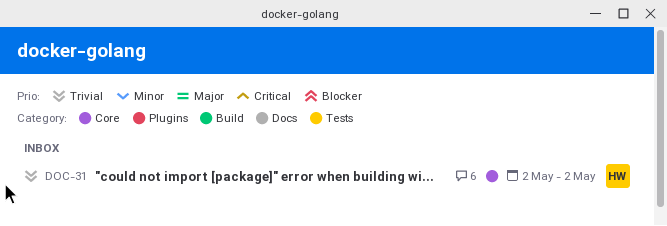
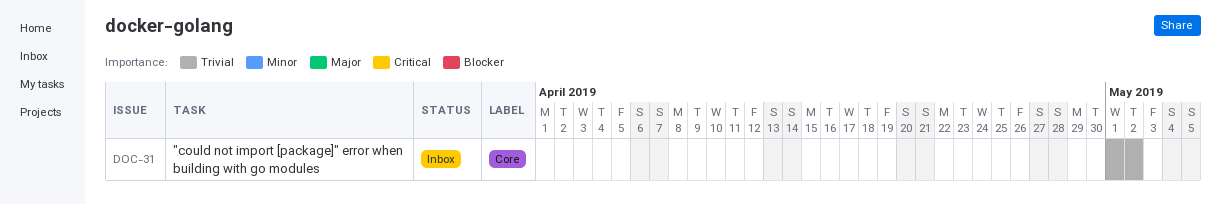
DOC-31, start: May 2 -> May 1

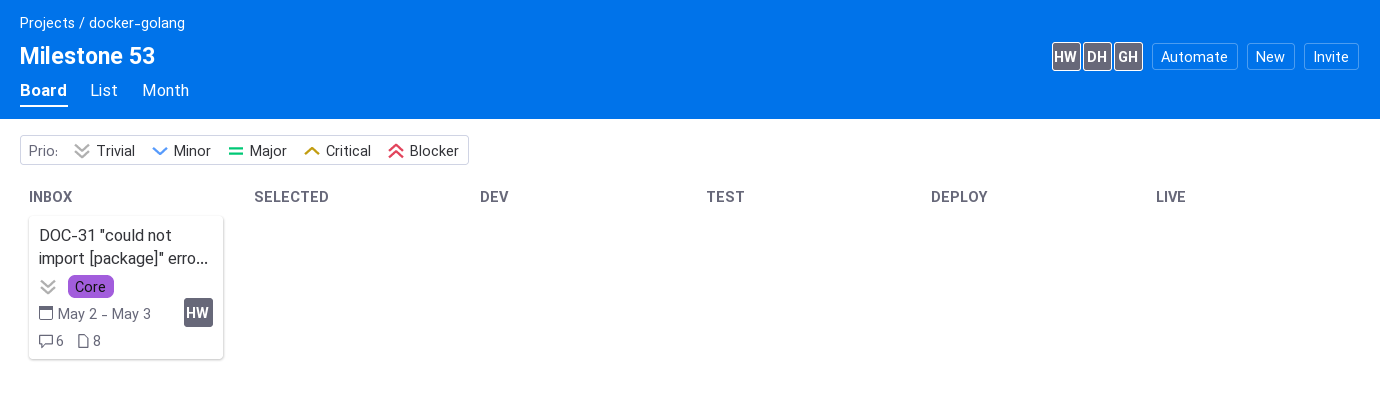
DOC-31, start: May 1 -> May 2
DOC-31, due: May 2 -> May 3

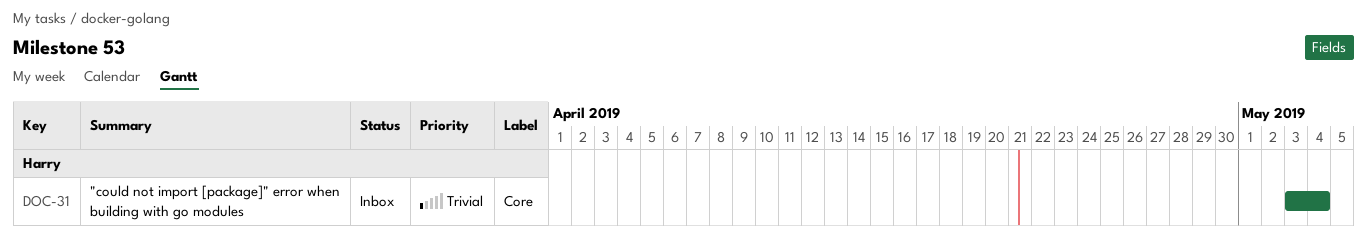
DOC-31, start: May 2 -> May 3
DOC-31, due: May 3 -> May 4

